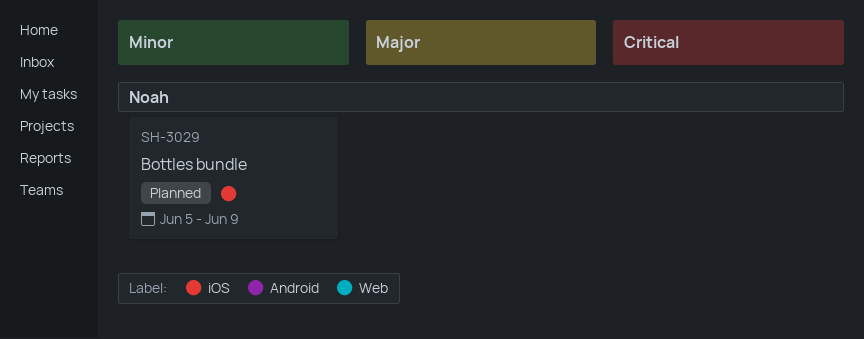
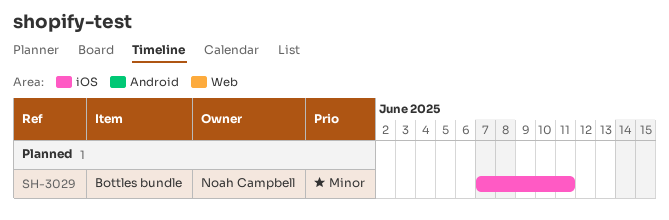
SH-3029, start: Jun 5 -> Jun 7
SH-3029, due: Jun 9 -> Jun 11

